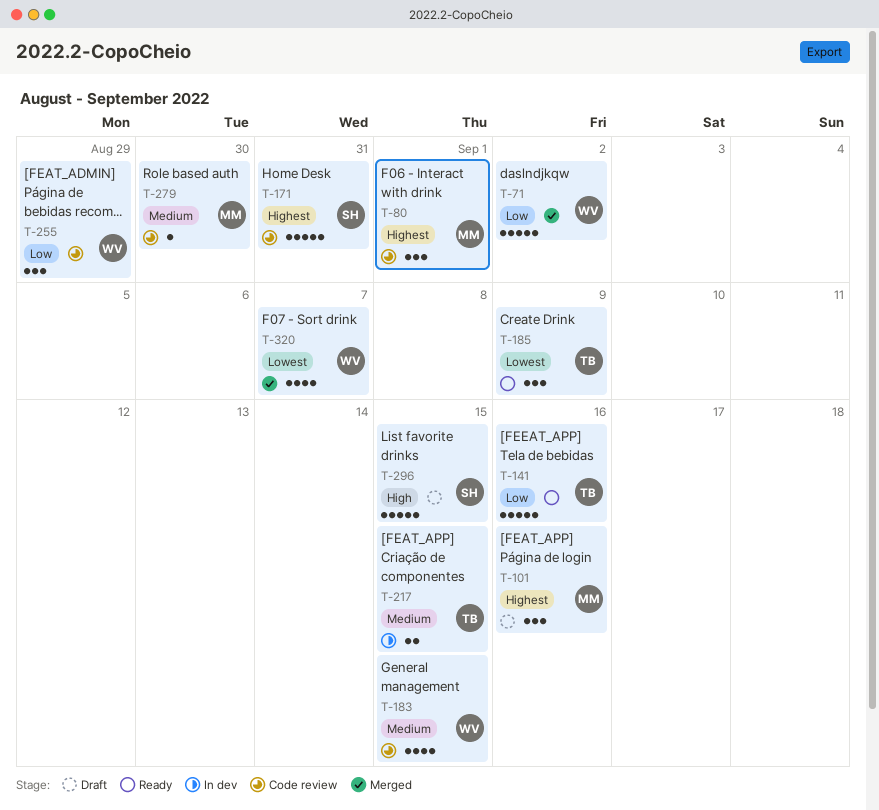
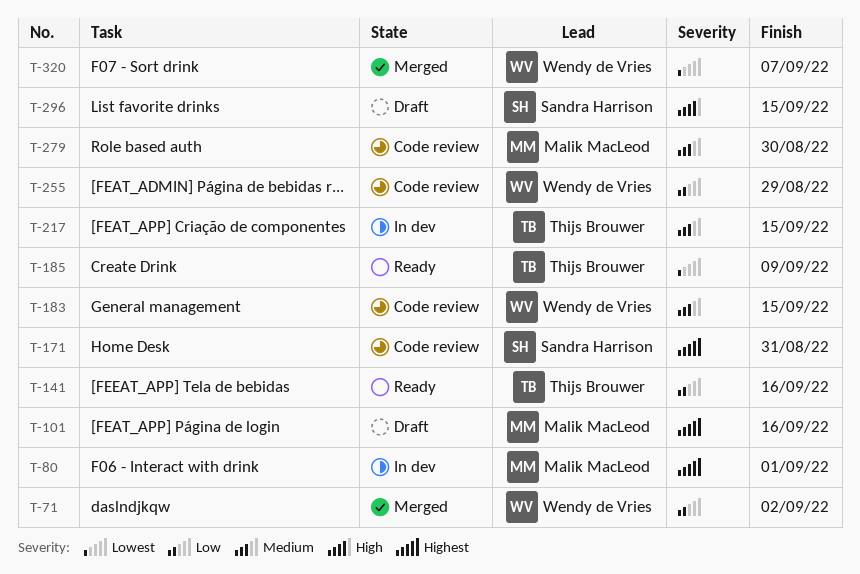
T-80, status: Code review -> In dev

